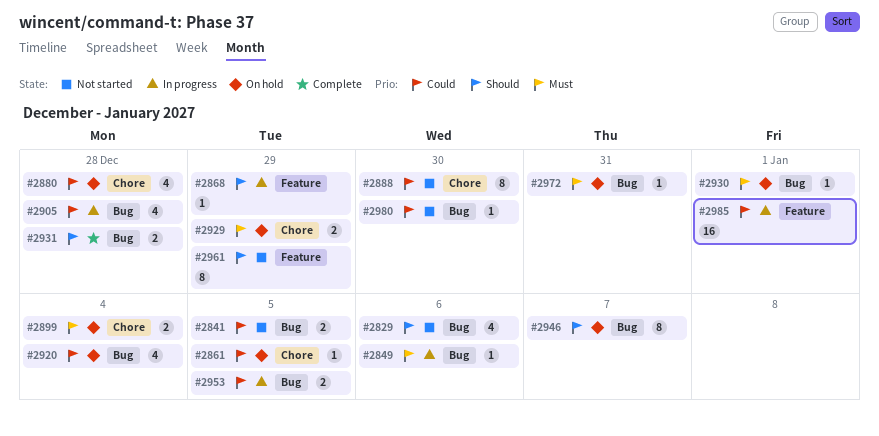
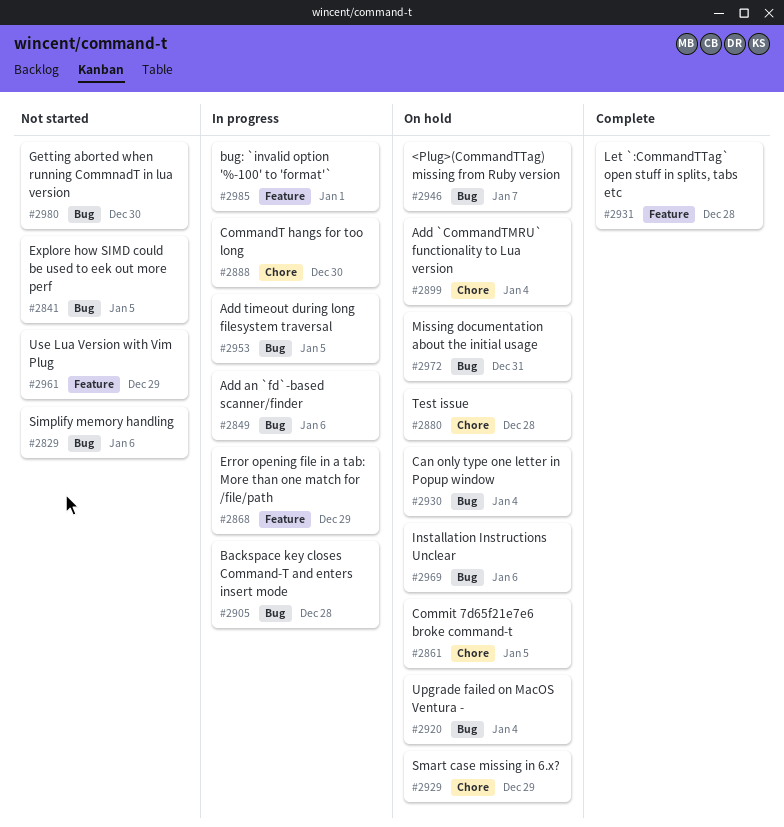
#2888, status: Not started -> In progress
#2930, due: Jan 1 -> Jan 4
#2931, label: Bug -> Feature
#2969: none -> present

